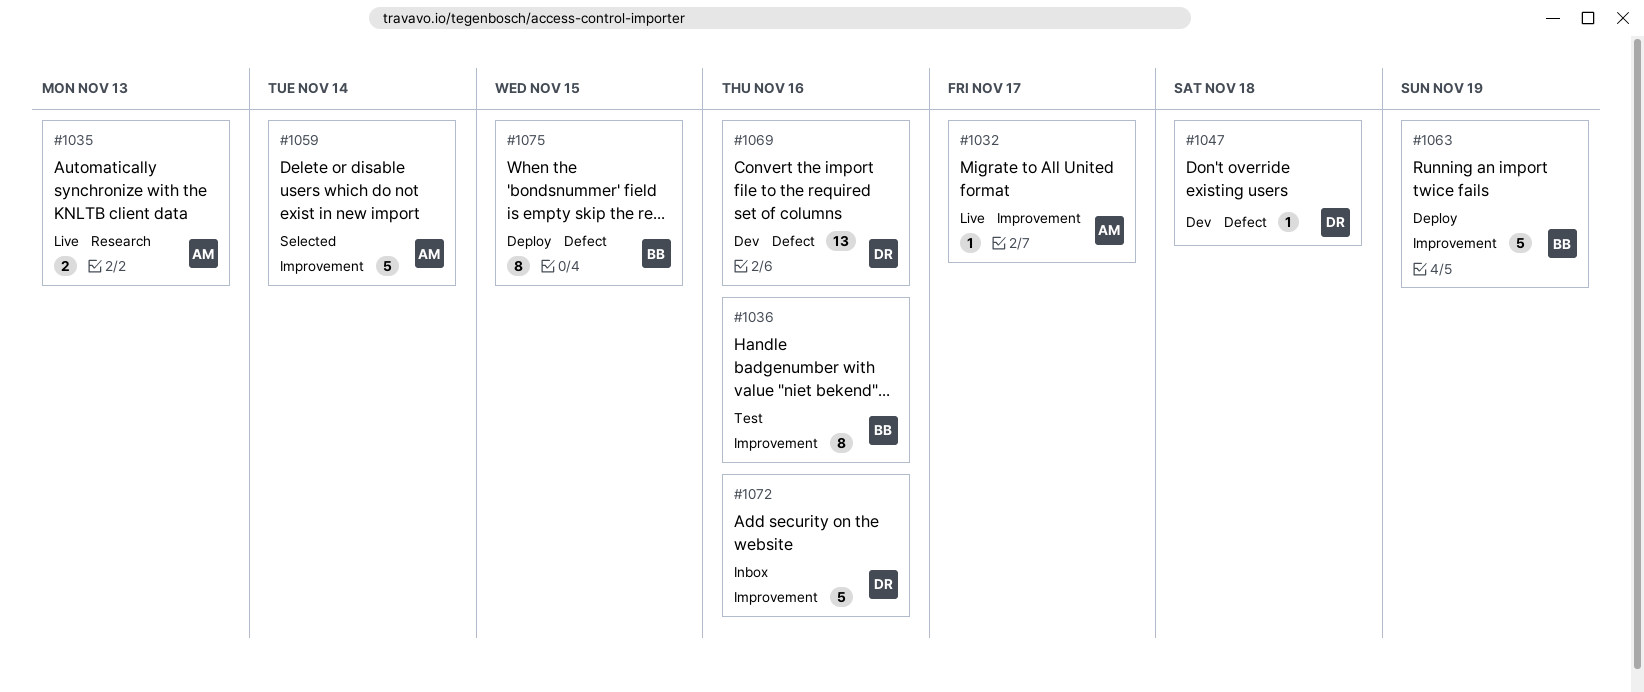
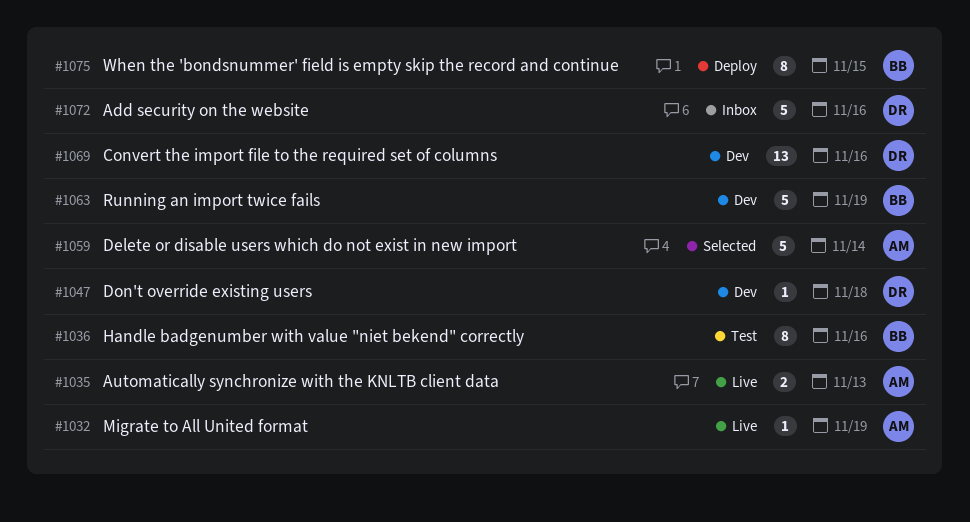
#1032, due: Nov 17 -> Nov 19
#1063, status: Deploy -> Dev

